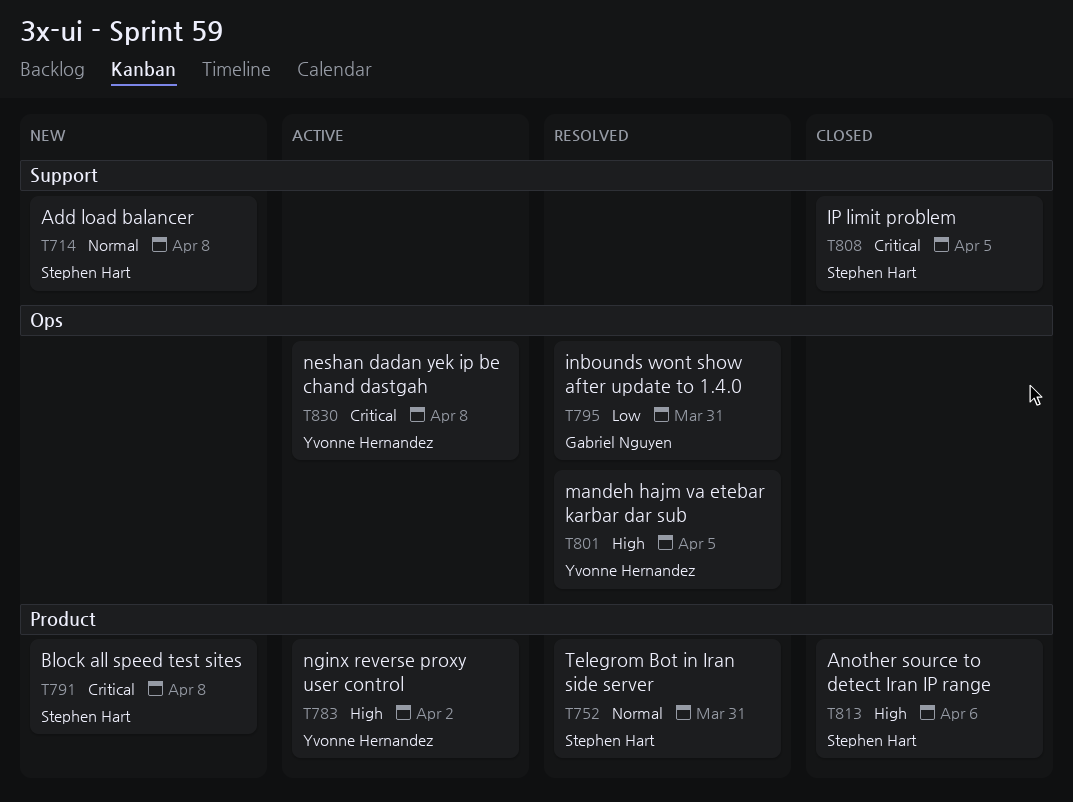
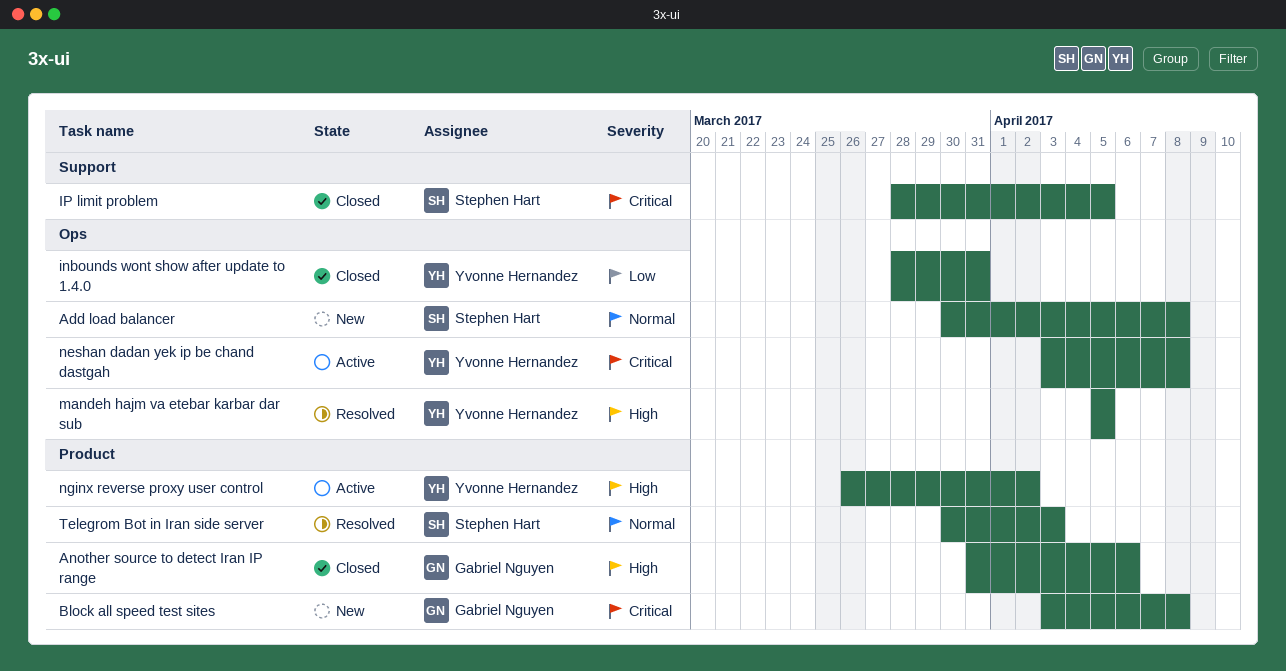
Add load balancer, label: Support -> Ops
Another source to detect Iran IP range, owner: Stephen Hart -> Gabriel Nguyen
Block all speed test sites, owner: Stephen Hart -> Gabriel Nguyen
inbounds wont show after update to 1.4.0, status: Resolved -> Closed
inbounds wont show after update to 1.4.0, owner: Gabriel Nguyen -> Yvonne Hernandez
Telegrom Bot in Iran side server, due: Mar 31 -> Apr 3

